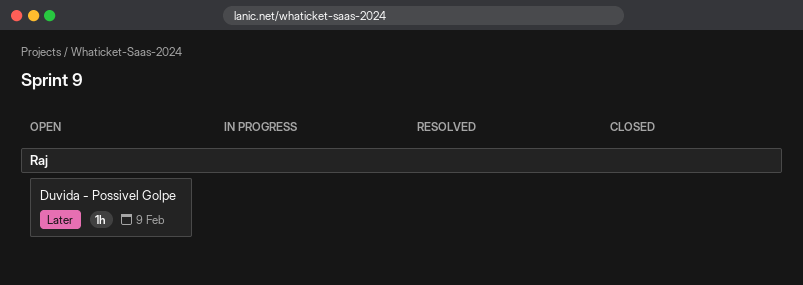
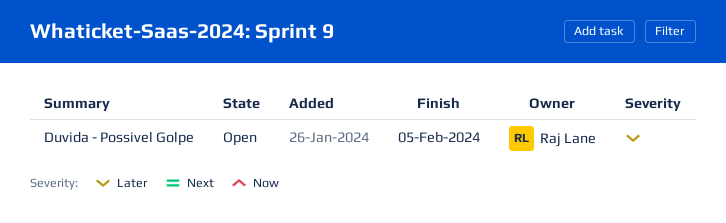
Duvida - Possivel Golpe, due: Feb 9 -> Feb 5

